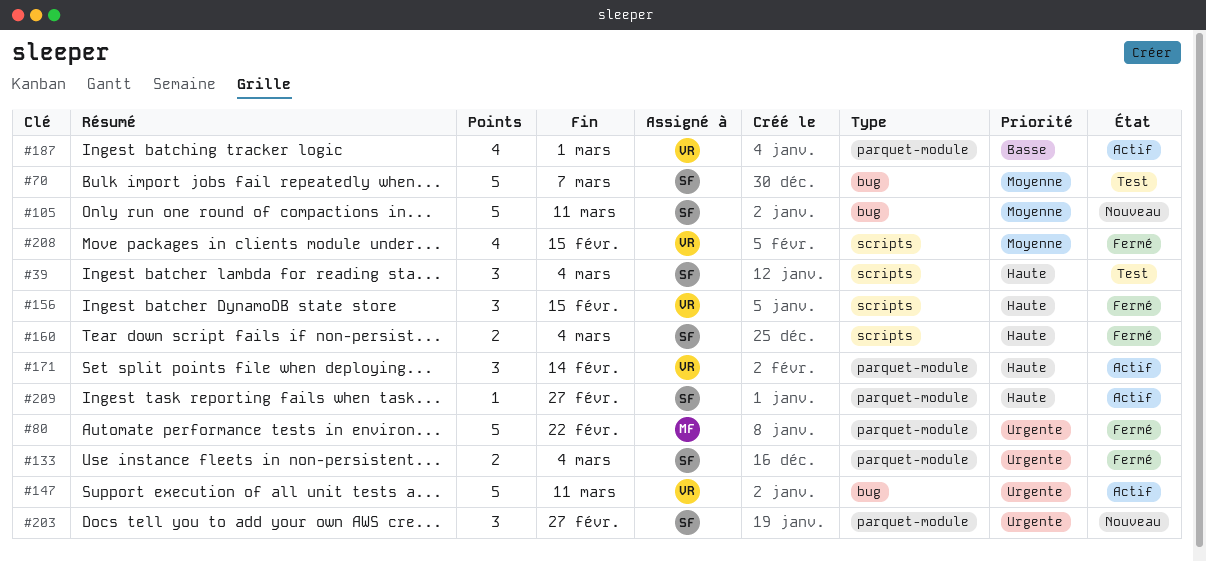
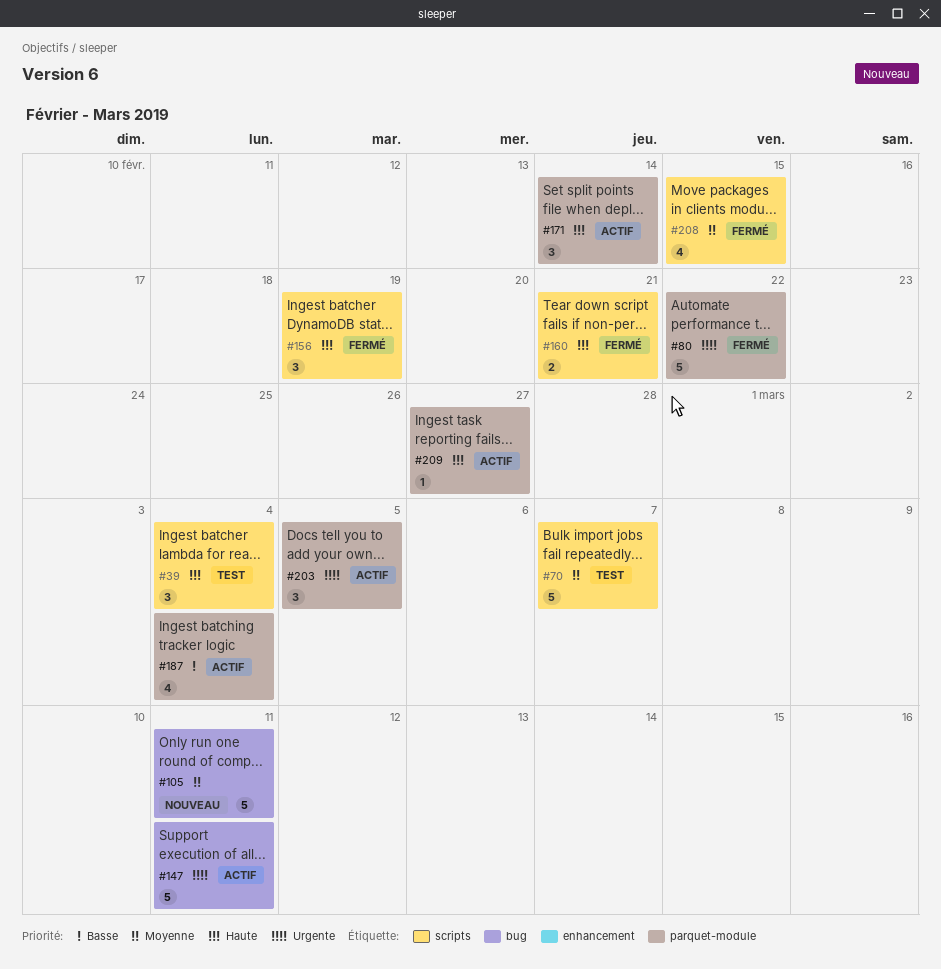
#70, label: bug -> scripts
#133: present -> none
#156, due: Feb 15 -> Feb 19
#160, due: Mar 4 -> Feb 21
#187, due: Mar 1 -> Mar 4
#203, status: Nouveau -> Actif
#203, due: Feb 27 -> Mar 5

